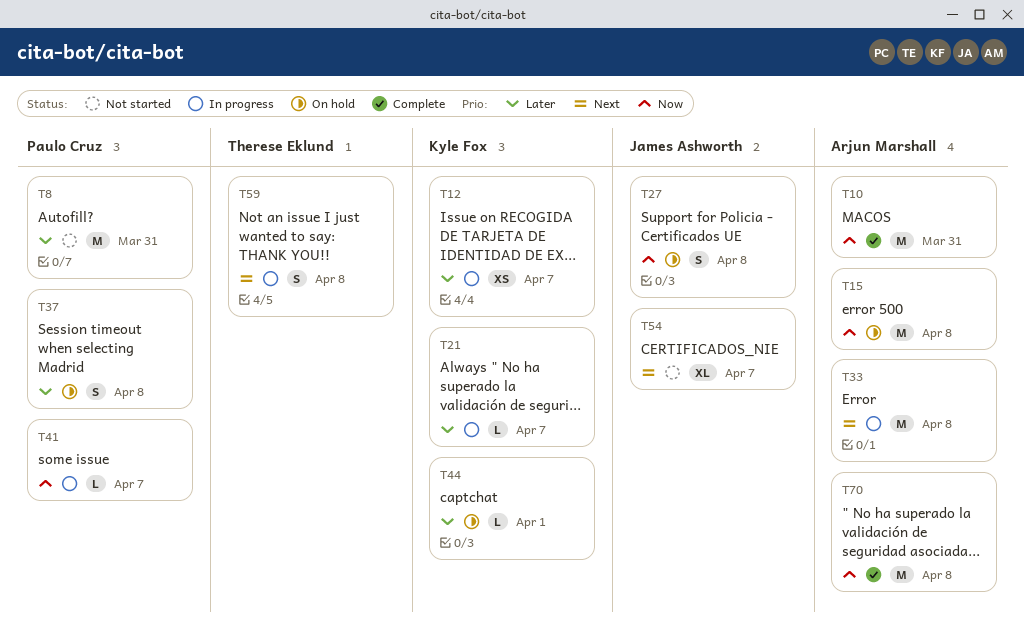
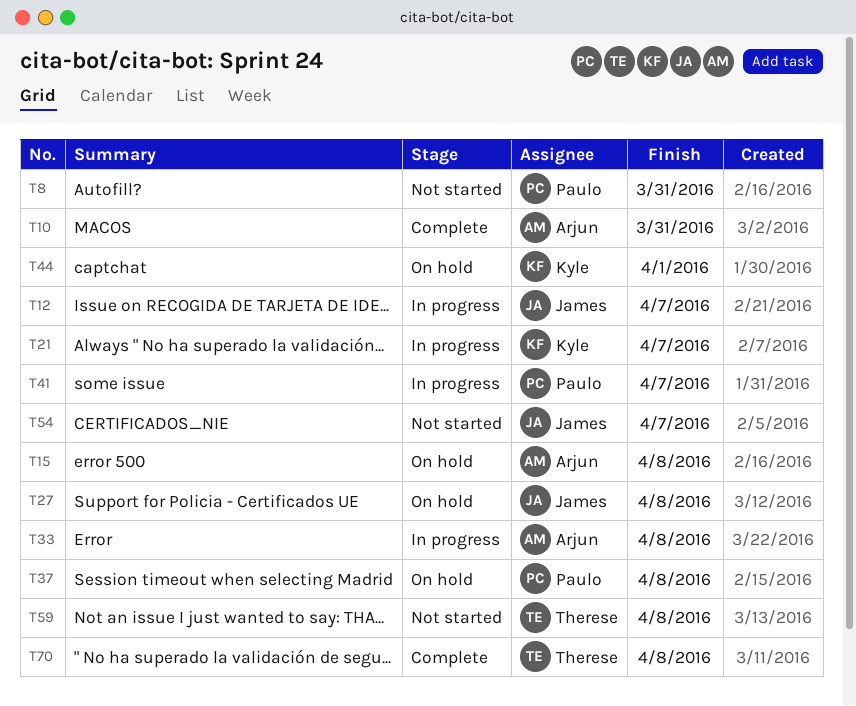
T12, owner: Kyle Fox -> James Ashworth
T59, status: In progress -> Not started
T70, owner: Arjun Marshall -> Therese Eklund

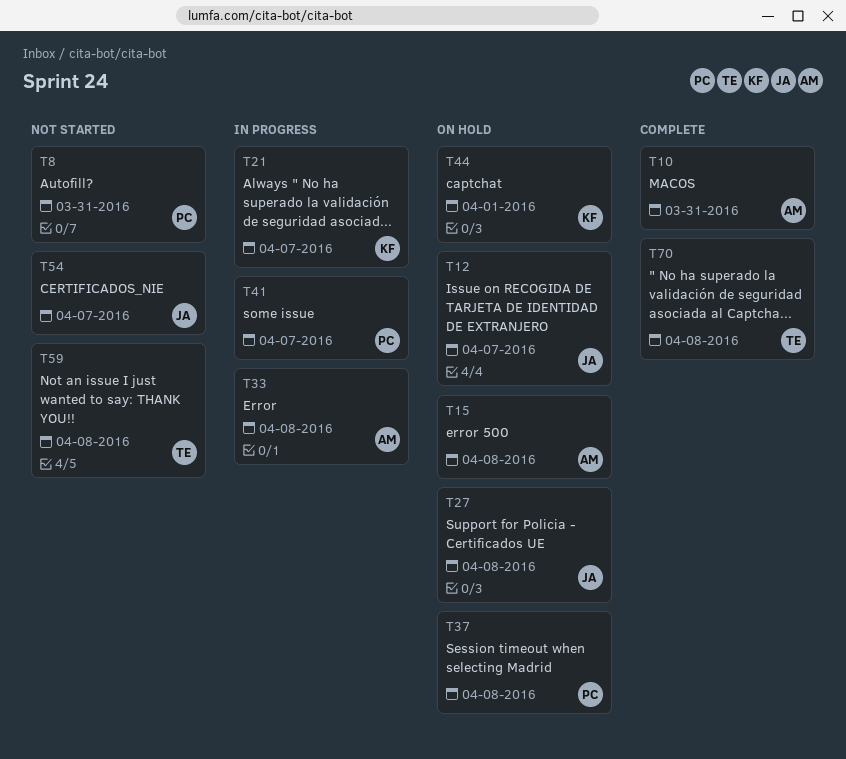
T12, status: In progress -> On hold

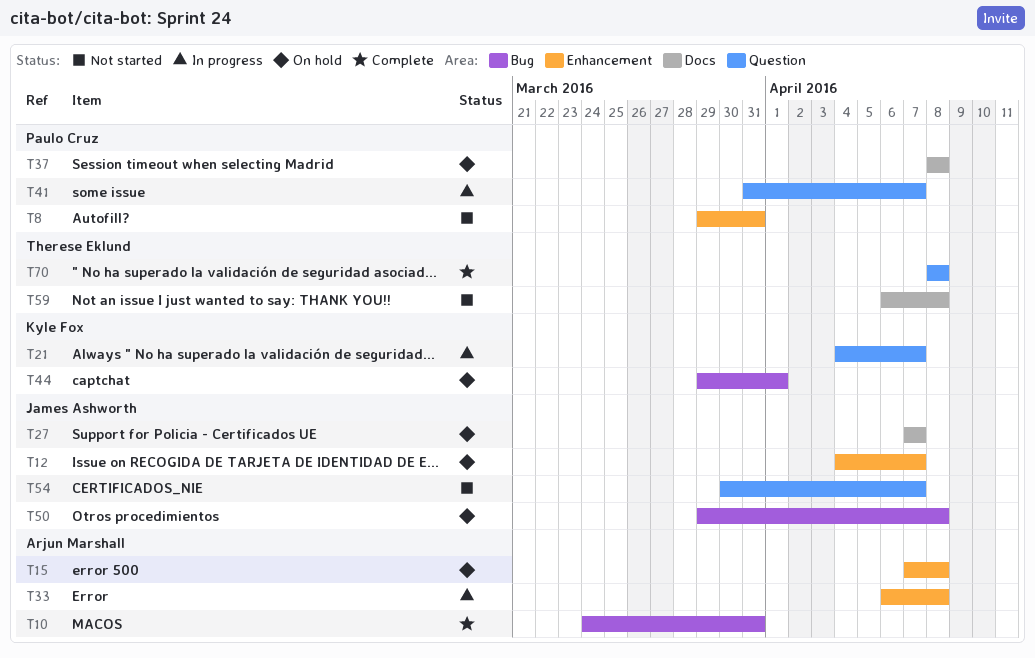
T27, due: Apr 8 -> Apr 7
T50: none -> present

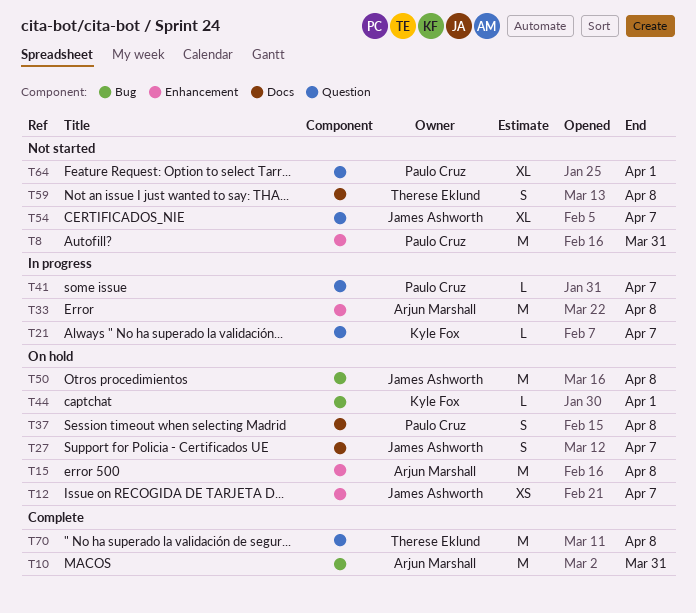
T64: none -> present

